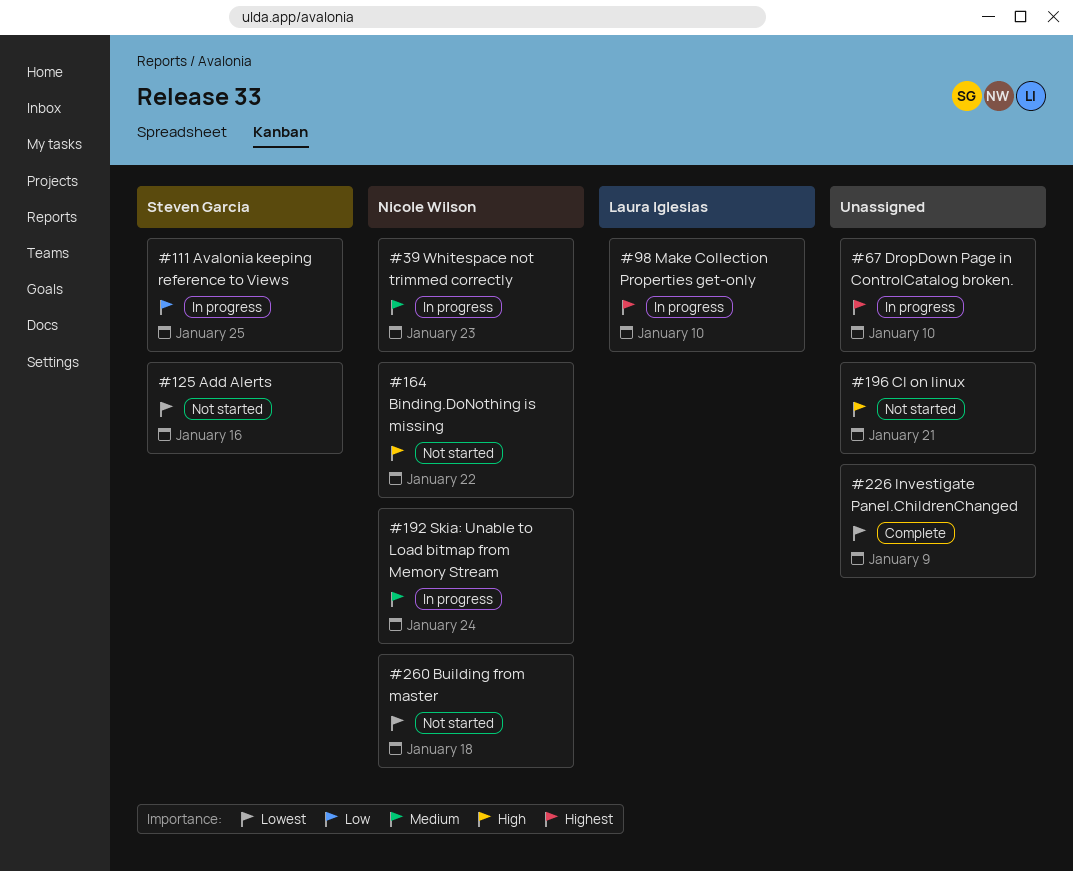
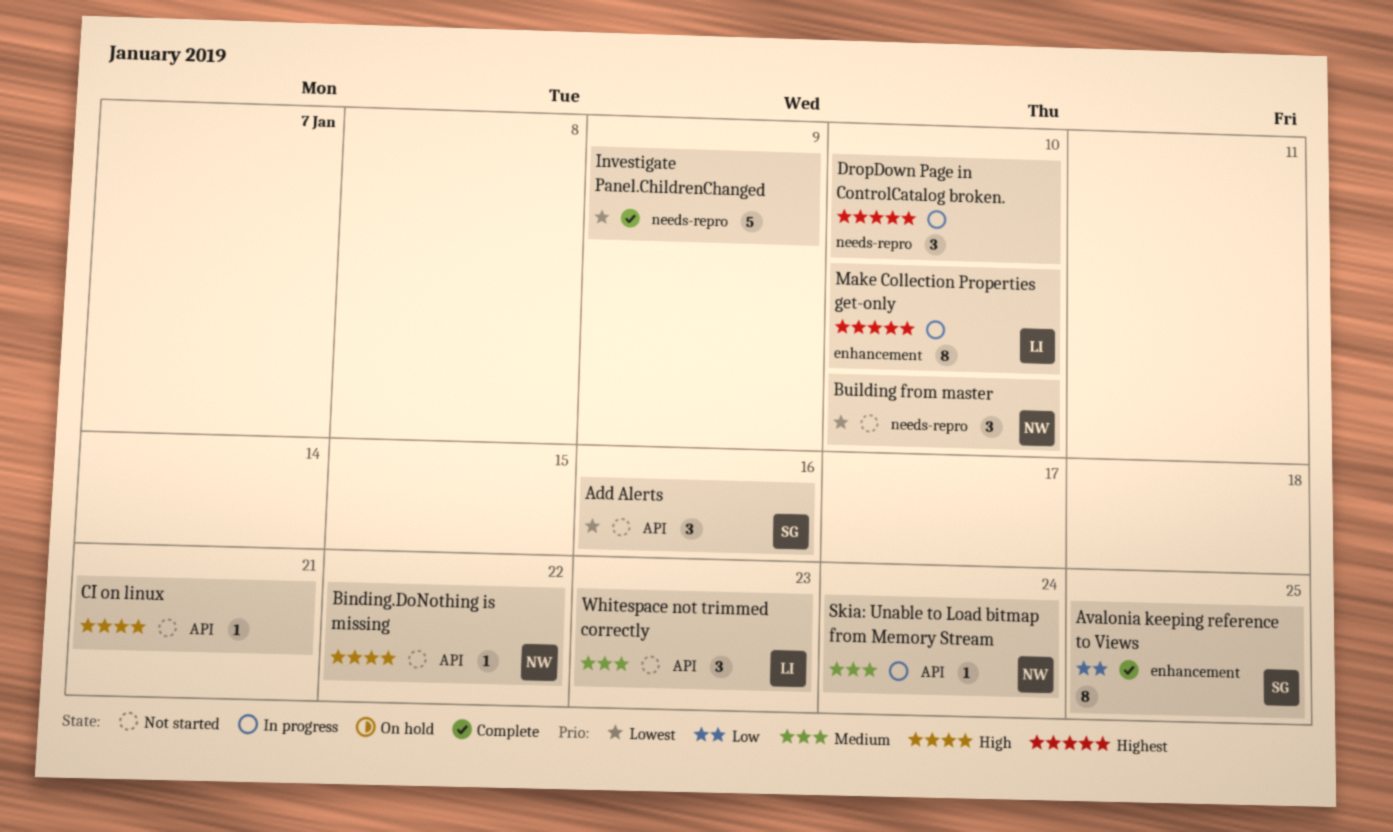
Avalonia keeping reference to Views, status: In progress -> Complete
Building from master, due: Jan 18 -> Jan 10
Whitespace not trimmed correctly, status: In progress -> Not started
Whitespace not trimmed correctly, owner: Nicole Wilson -> Laura Iglesias

